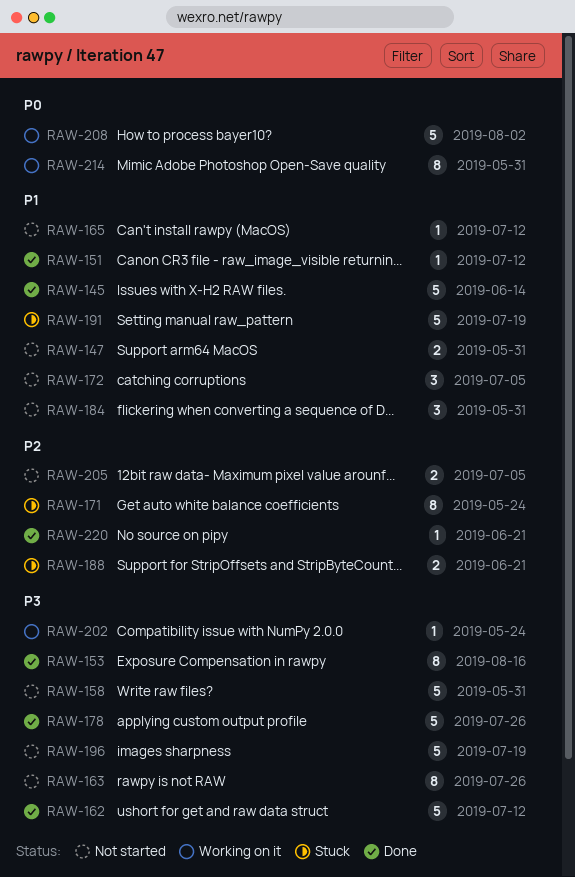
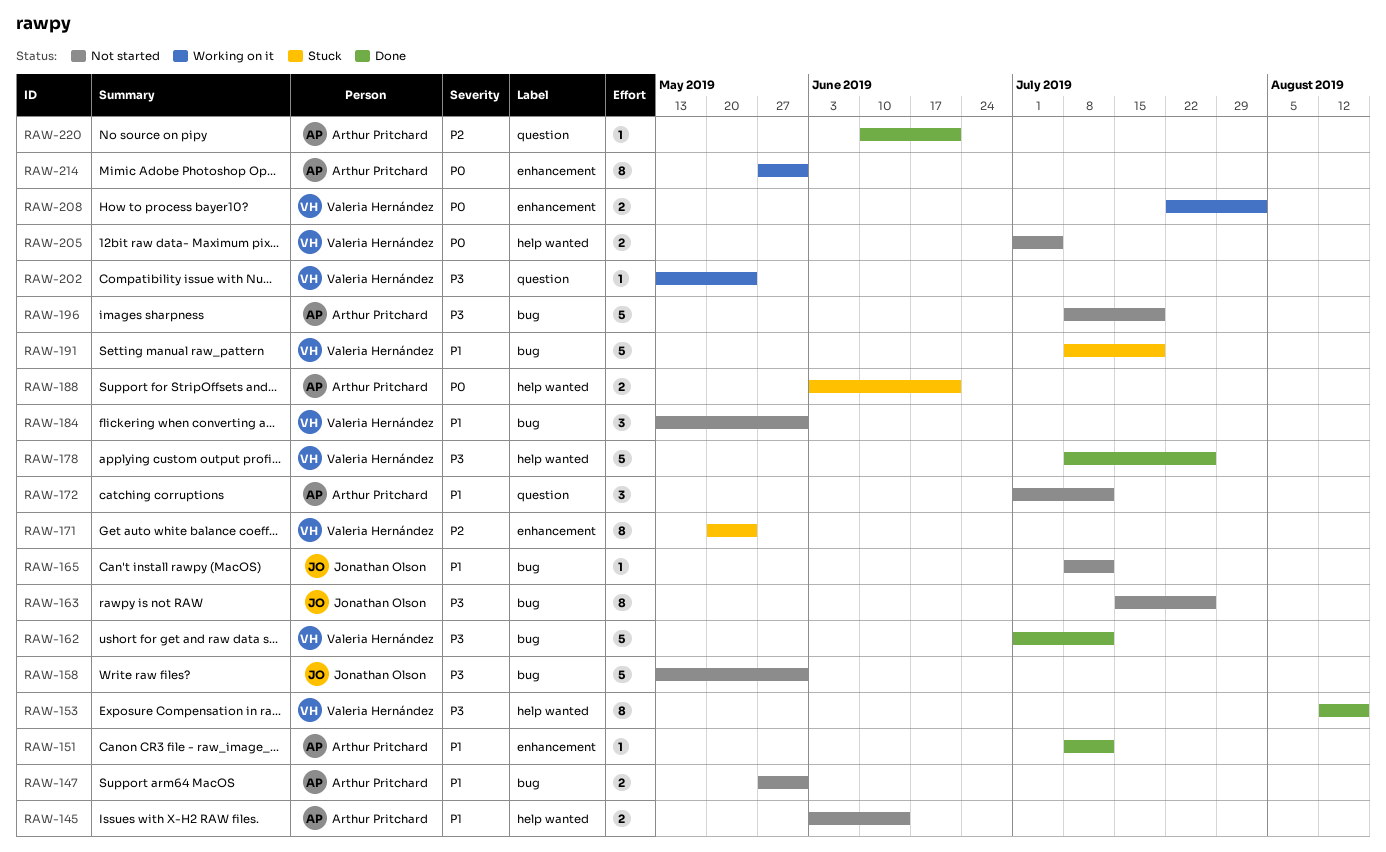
RAW-145, status: Done -> Not started
RAW-145, estimate: 5 -> 2
RAW-172, due: Jul 5 -> Jul 12
RAW-188, priority: P2 -> P0
RAW-205, priority: P2 -> P0
RAW-208, estimate: 5 -> 2

